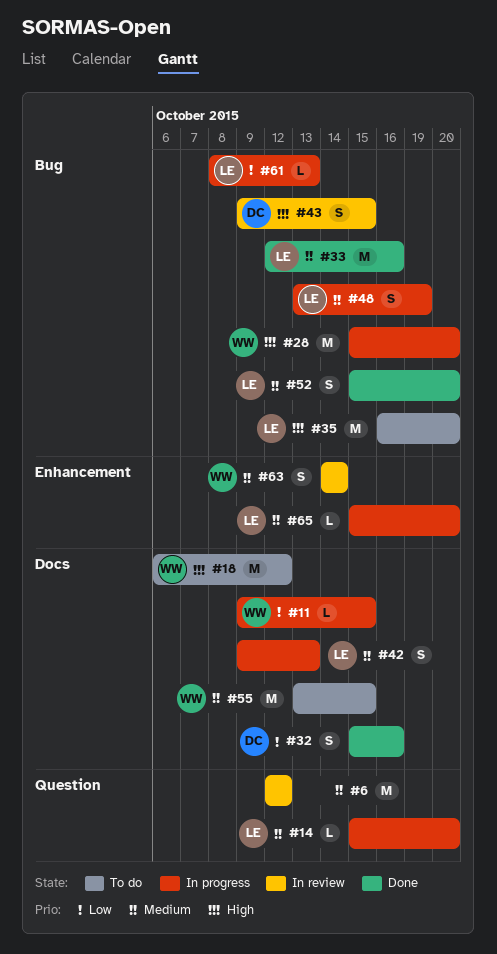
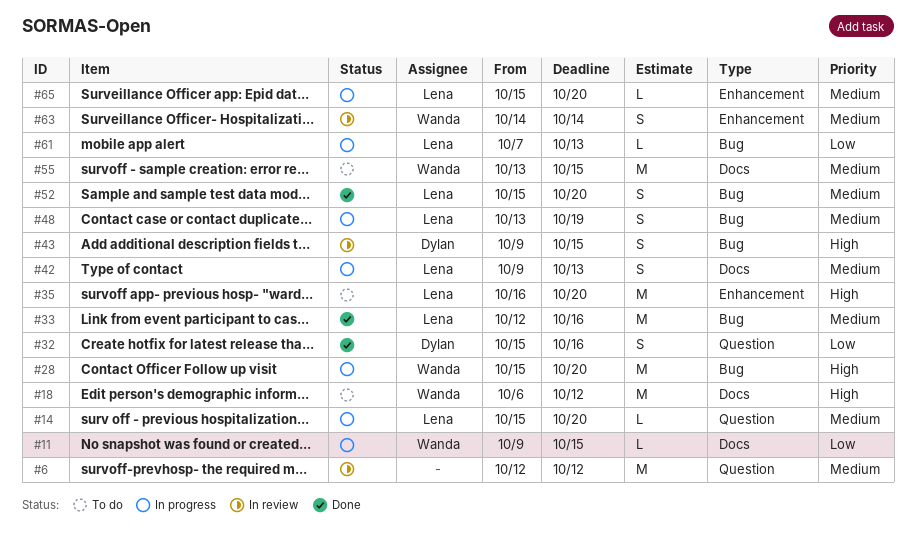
#32, label: Docs -> Question
#35, label: Bug -> Enhancement
#61, start: Oct 8 -> Oct 7

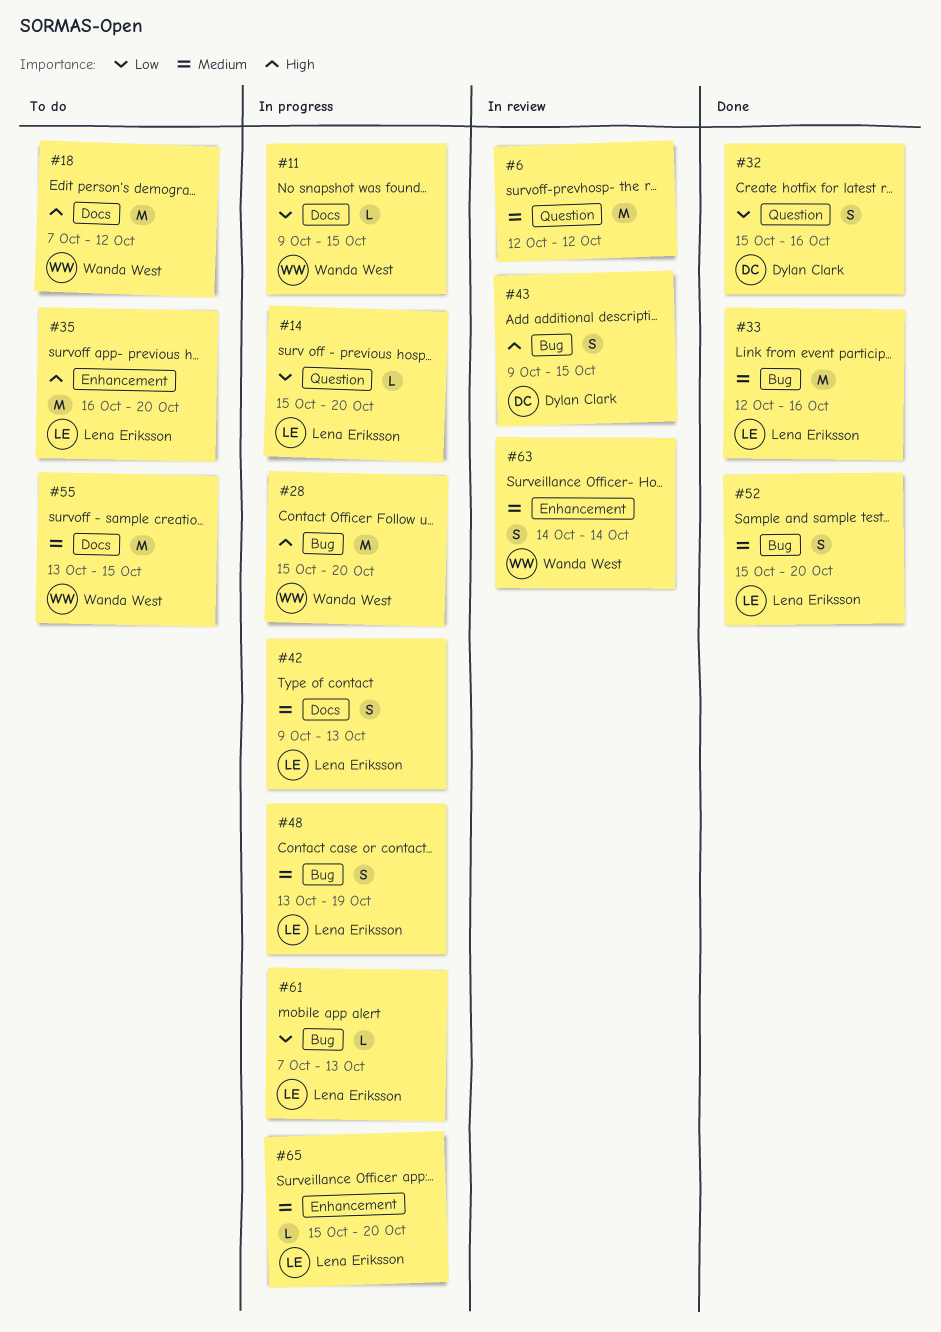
#14, priority: Medium -> Low
#18, start: Oct 6 -> Oct 7

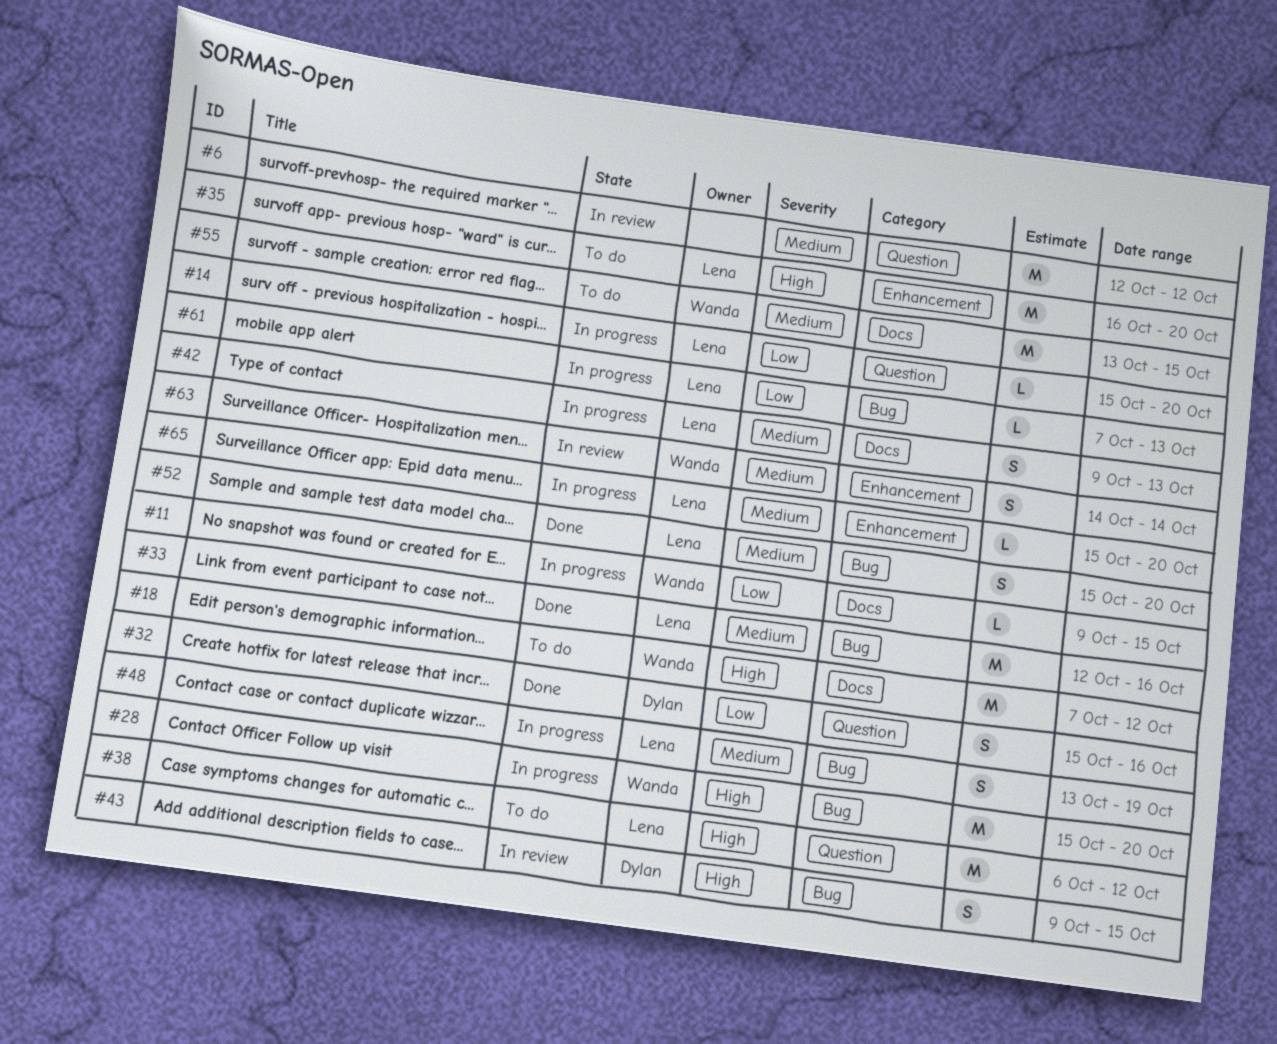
#38: none -> present

